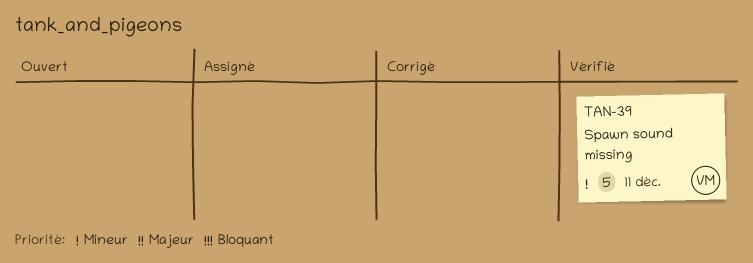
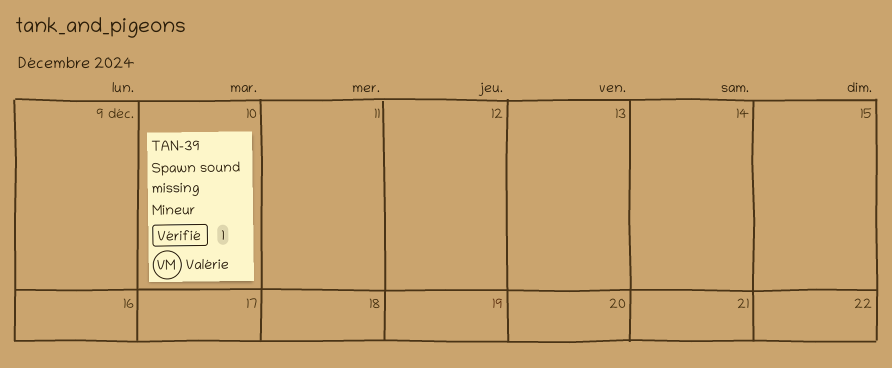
TAN-39, estimate: 5 -> 1
TAN-39, due: Dec 11 -> Dec 10

